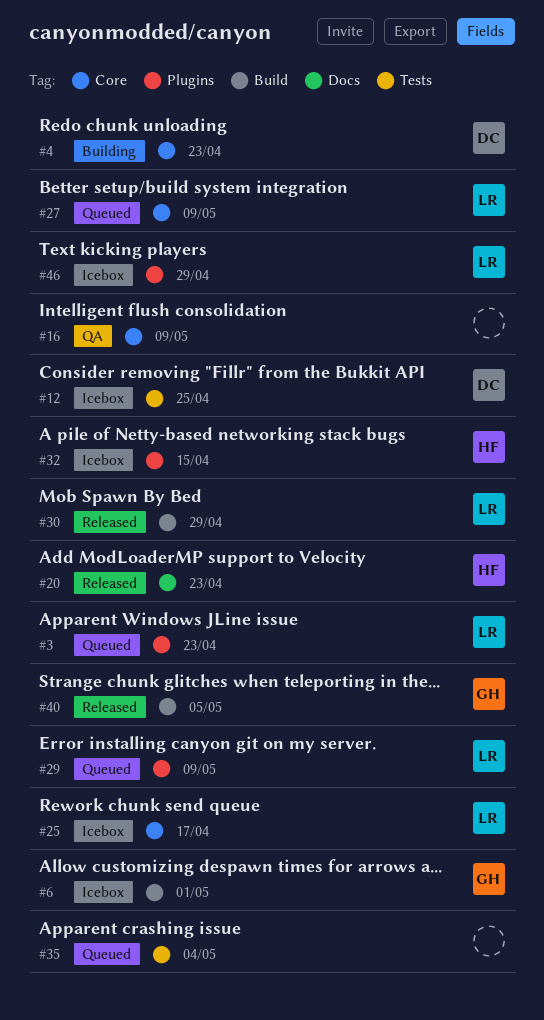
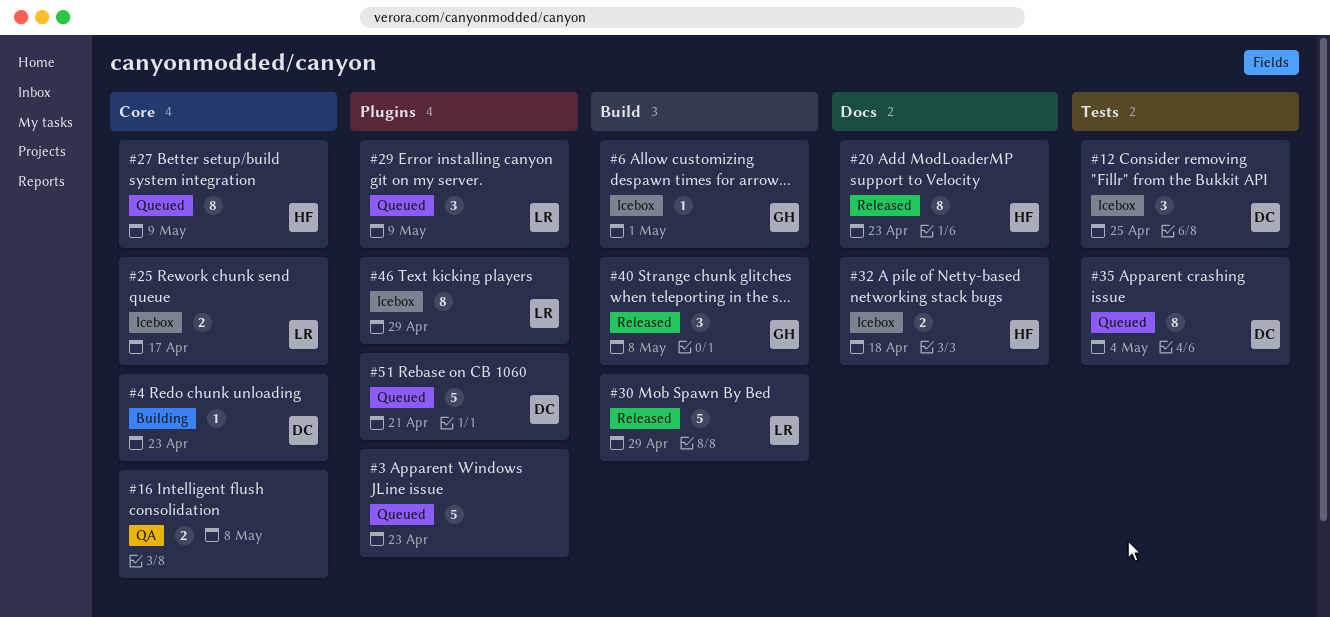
#3, owner: LR -> none
#16, due: May 9 -> May 8
#27, owner: LR -> HF
#32, label: Plugins -> Docs
#32, due: Apr 15 -> Apr 18
#35, owner: none -> DC
#40, due: May 5 -> May 8
#51: none -> present

